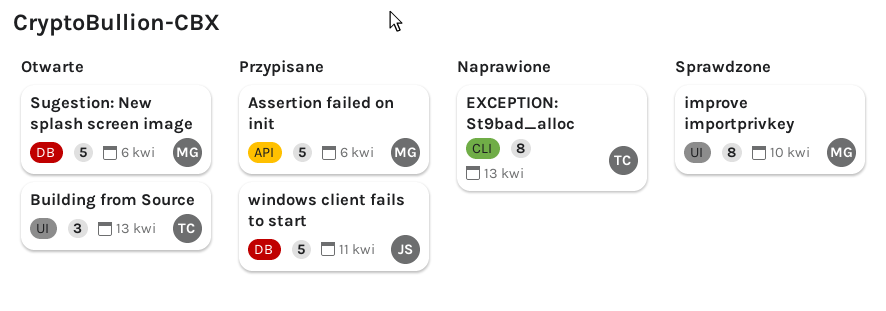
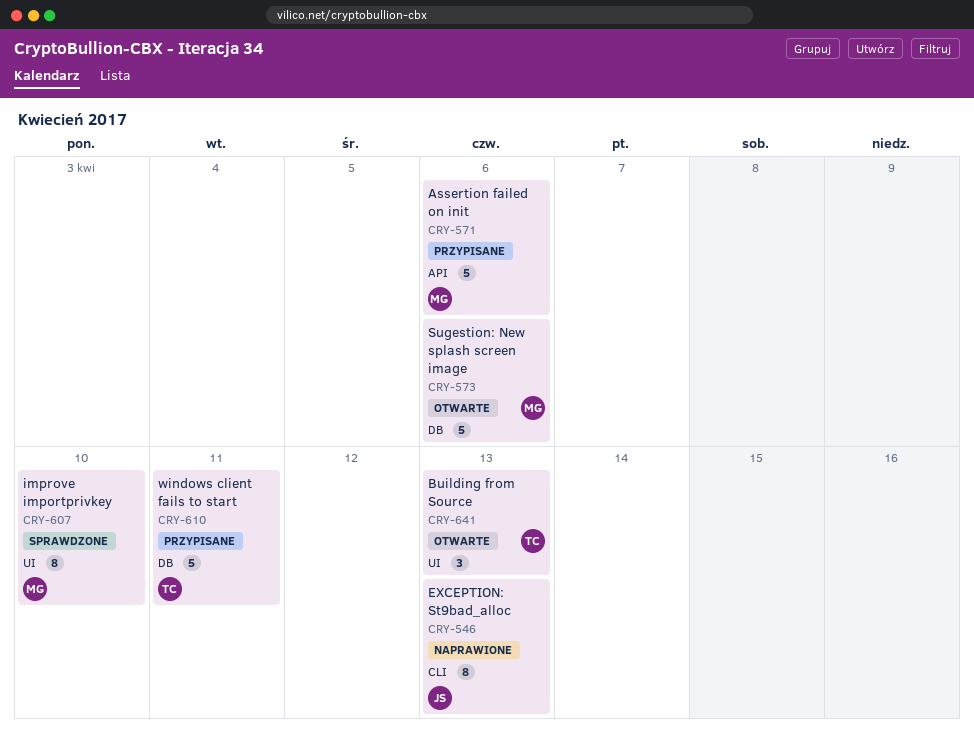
EXCEPTION: St9bad_alloc, owner: TC -> JS
windows client fails to start, owner: JS -> TC

